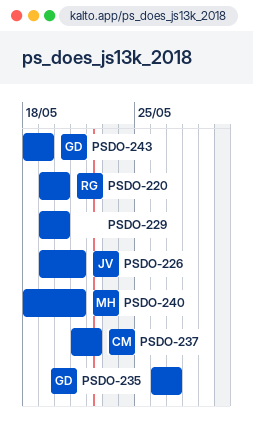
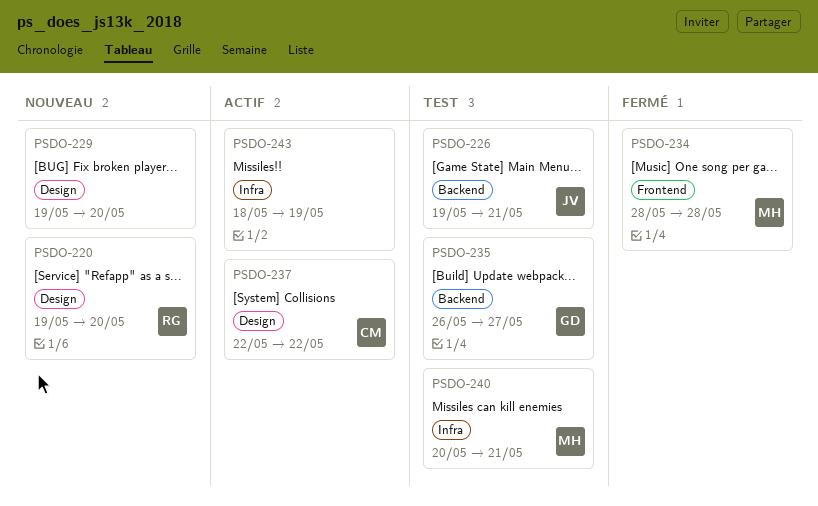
PSDO-234: none -> present
PSDO-237, start: May 21 -> May 22
PSDO-240, start: May 18 -> May 20
PSDO-243, owner: GD -> none

